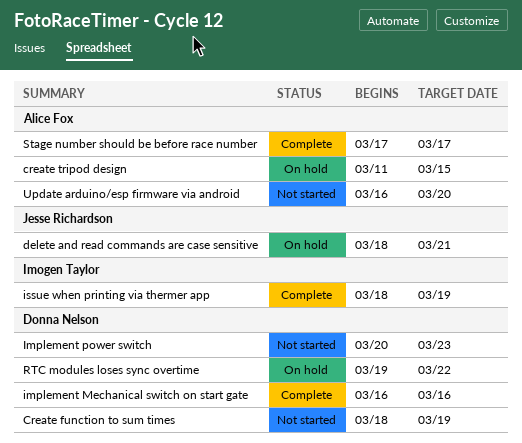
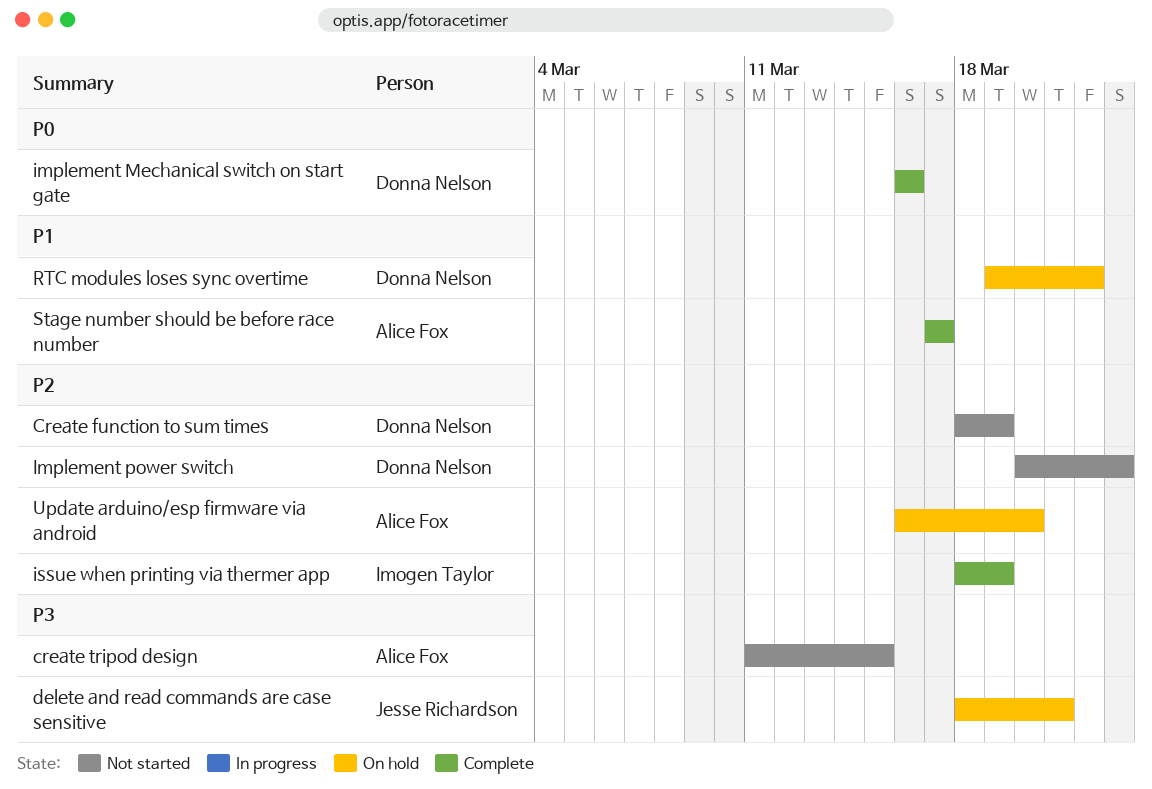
create tripod design, status: On hold -> Not started
Update arduino/esp firmware via android, status: Not started -> On hold

